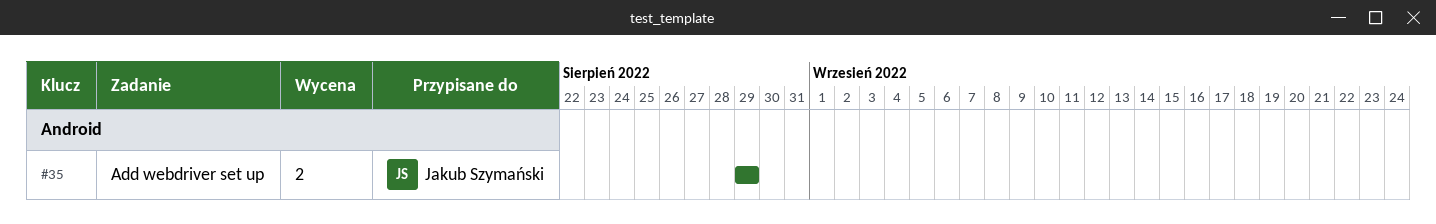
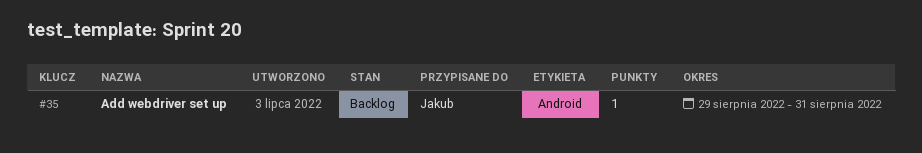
#35, estimate: 2 -> 1
#35, due: Aug 29 -> Aug 31

